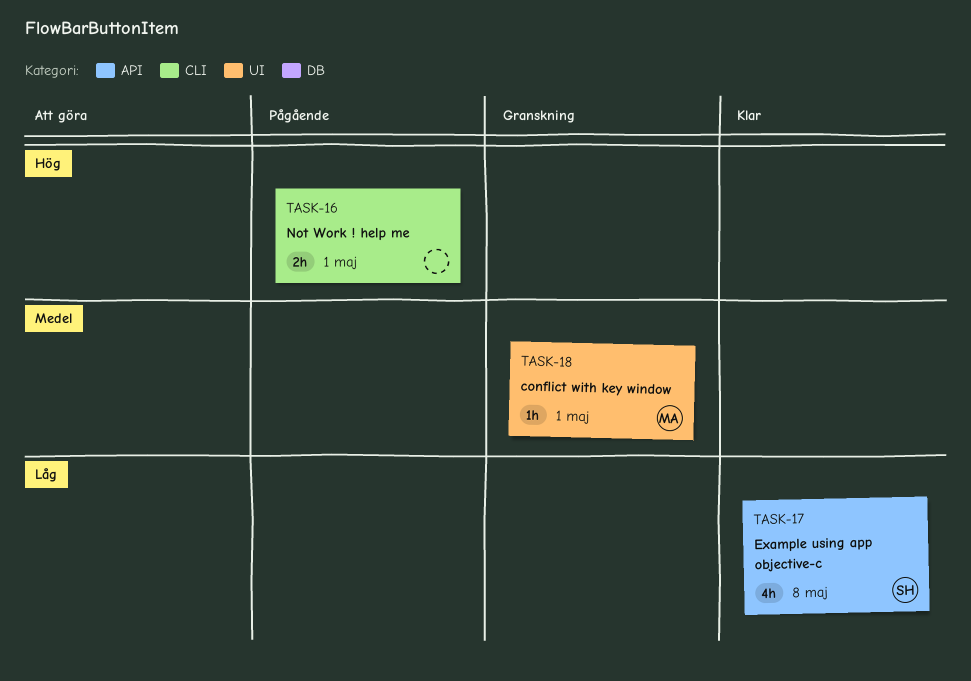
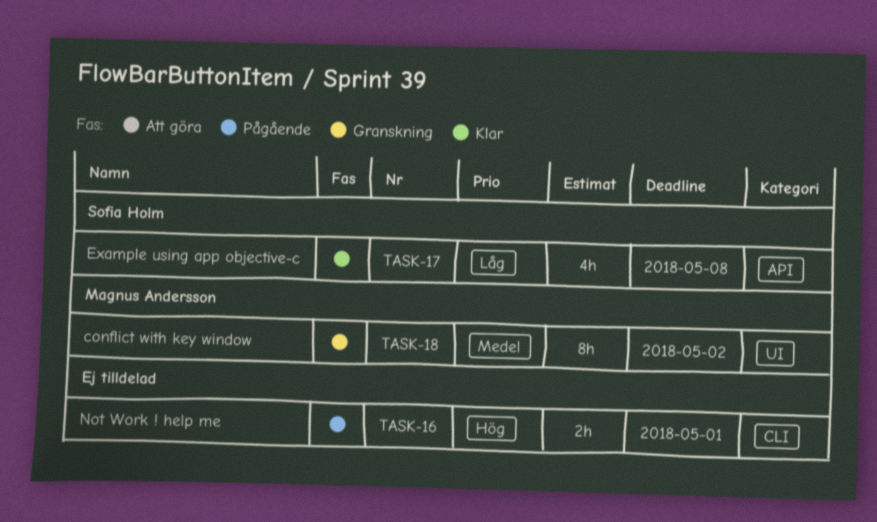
TASK-18, estimate: 1h -> 8h
TASK-18, due: May 1 -> May 2

